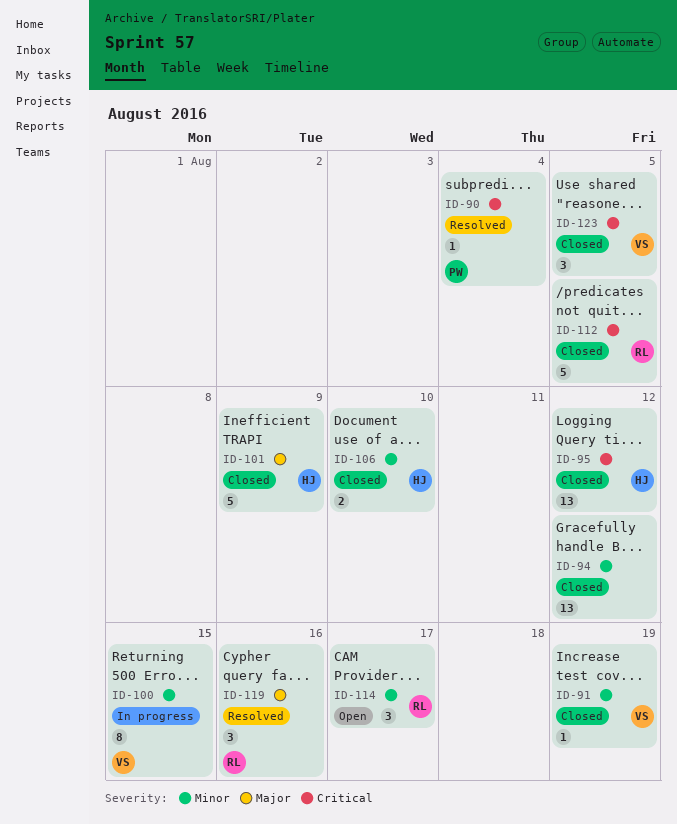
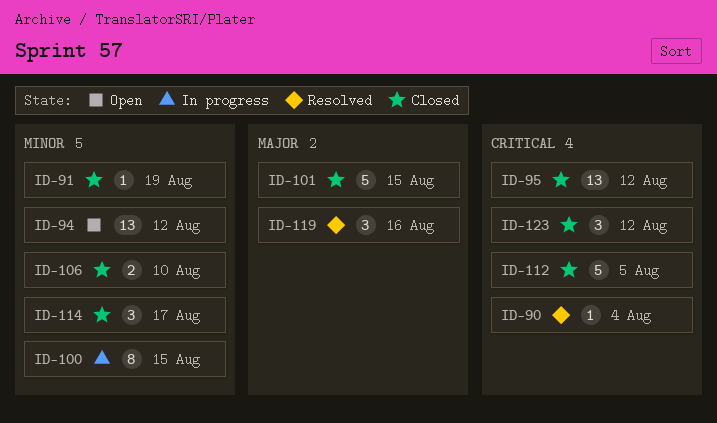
ID-94, status: Closed -> Open
ID-101, due: Aug 9 -> Aug 15
ID-114, status: Open -> Closed
ID-123, due: Aug 5 -> Aug 12

